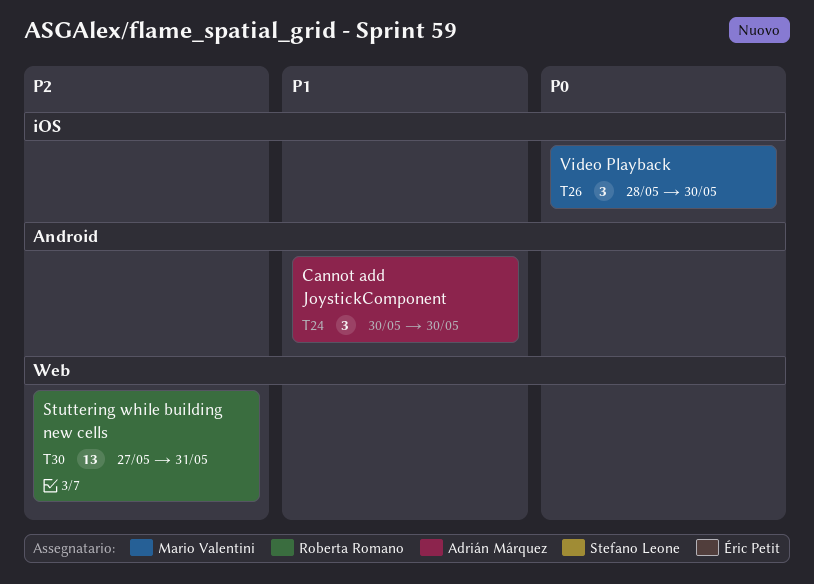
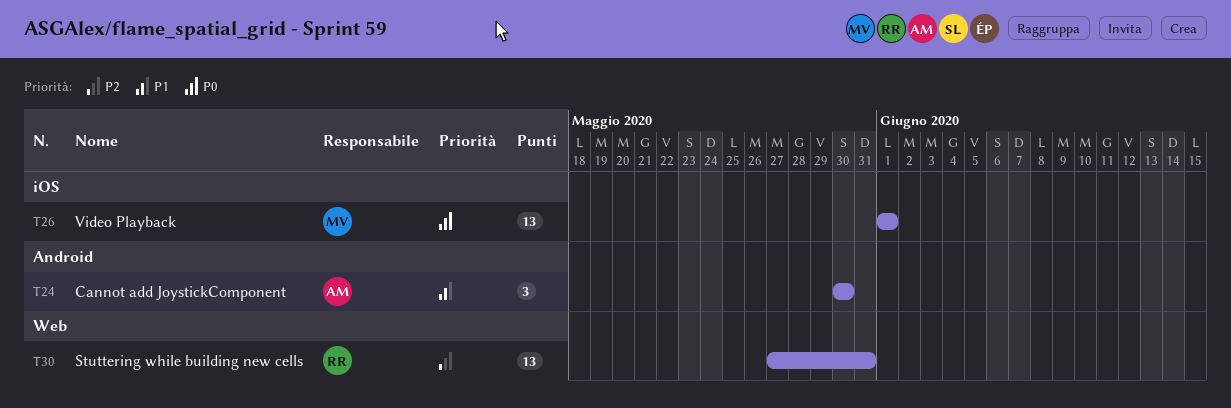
T26, estimate: 3 -> 13
T26, start: May 28 -> Jun 1
T26, due: May 30 -> Jun 1

